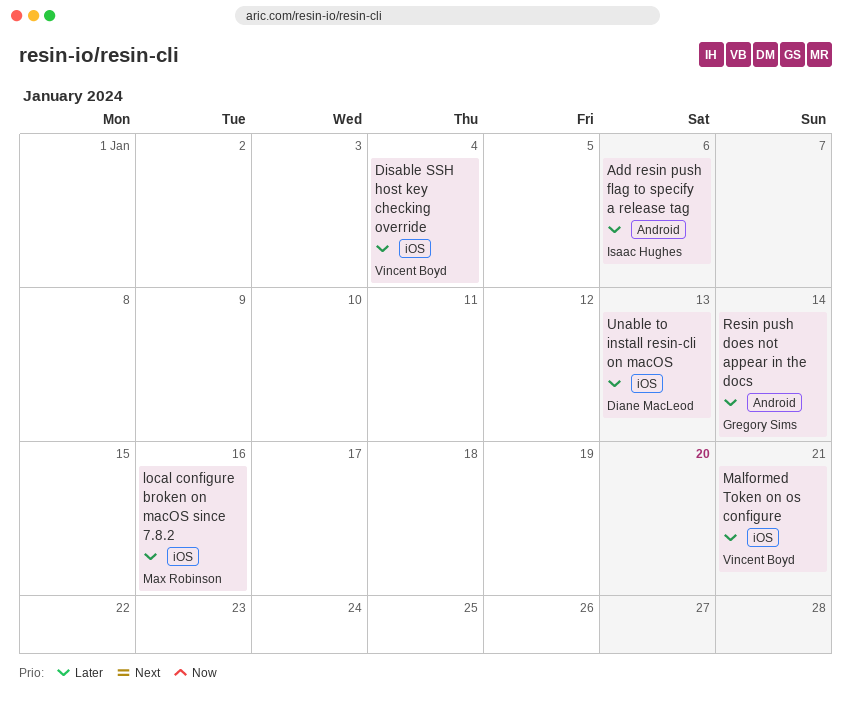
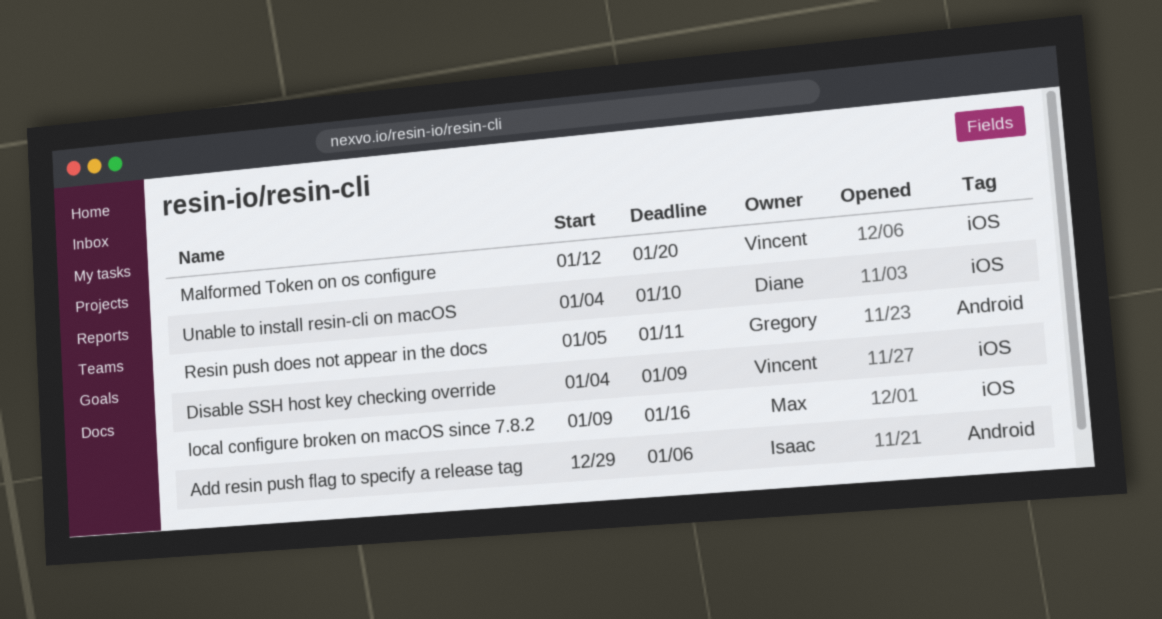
Disable SSH host key checking override, due: Jan 4 -> Jan 9
Malformed Token on os configure, due: Jan 21 -> Jan 20
Resin push does not appear in the docs, due: Jan 14 -> Jan 11
Unable to install resin-cli on macOS, due: Jan 13 -> Jan 10

